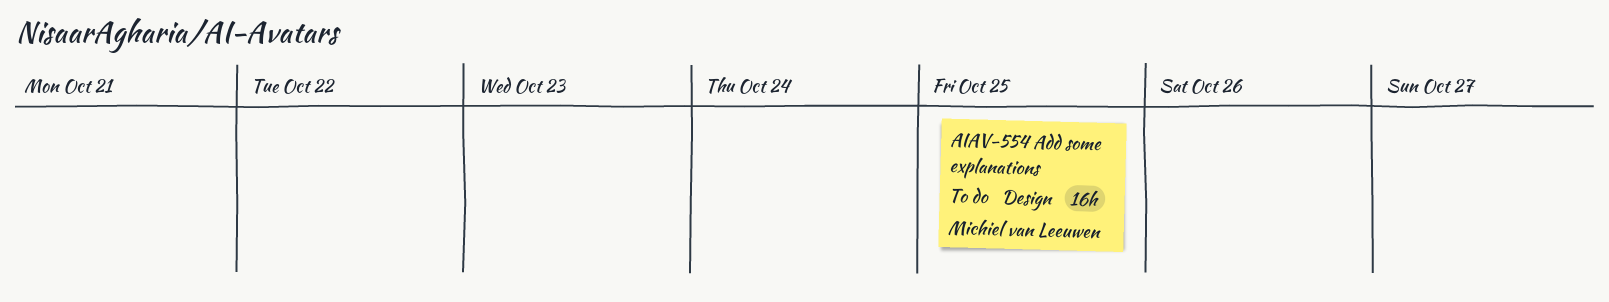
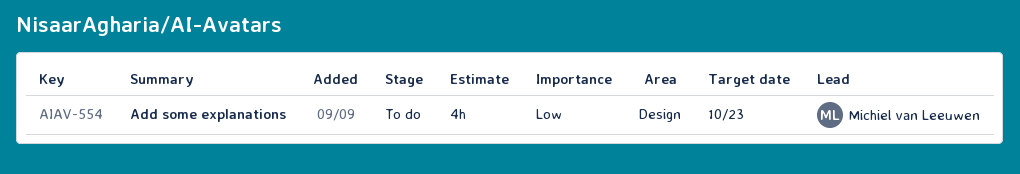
AIAV-554, estimate: 16h -> 4h
AIAV-554, due: Oct 25 -> Oct 23

